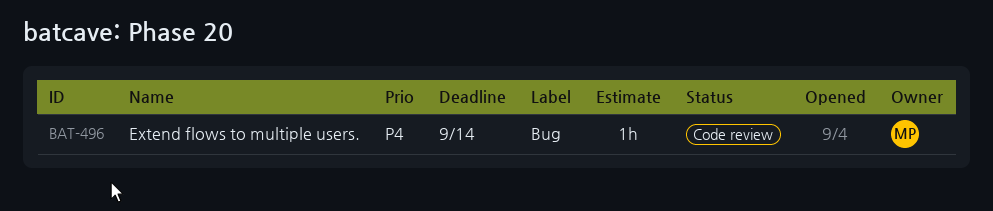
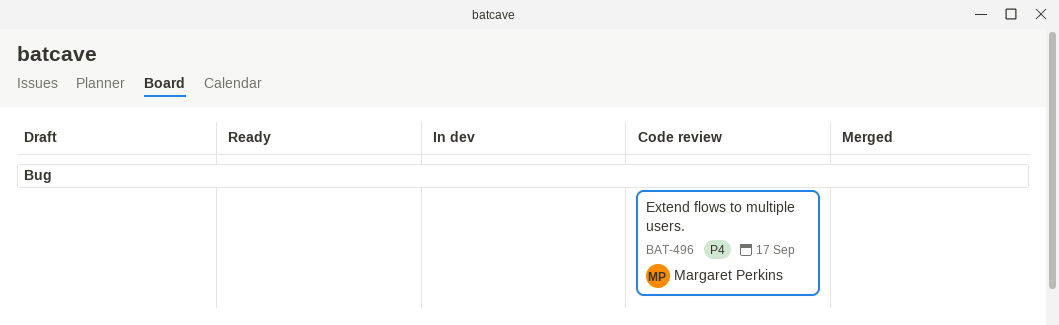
BAT-496, due: Sep 14 -> Sep 17

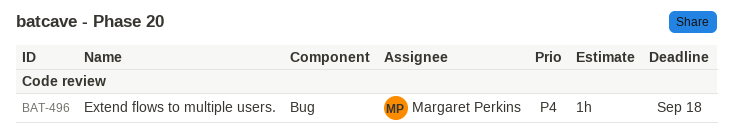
BAT-496, due: Sep 17 -> Sep 18

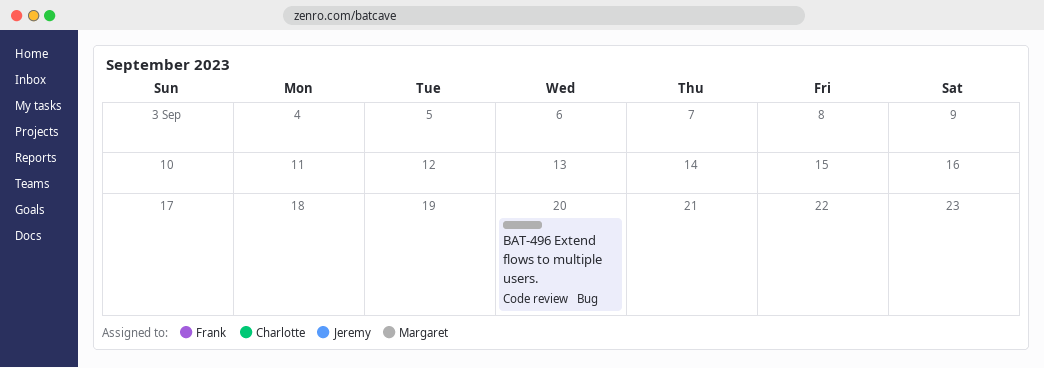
BAT-496, due: Sep 18 -> Sep 20

